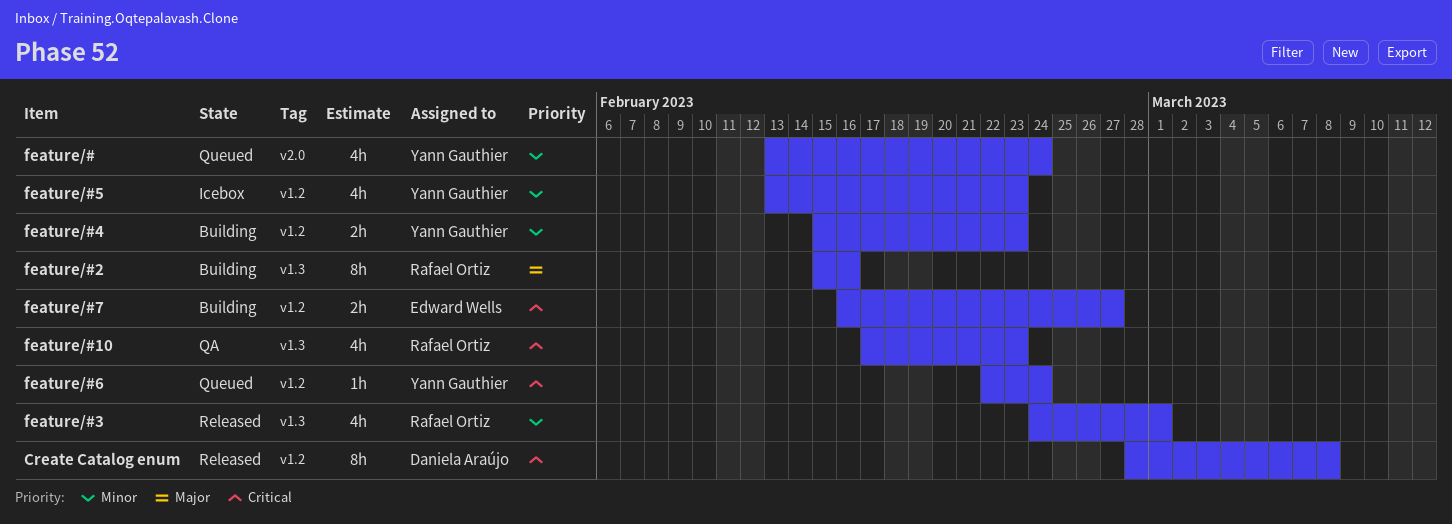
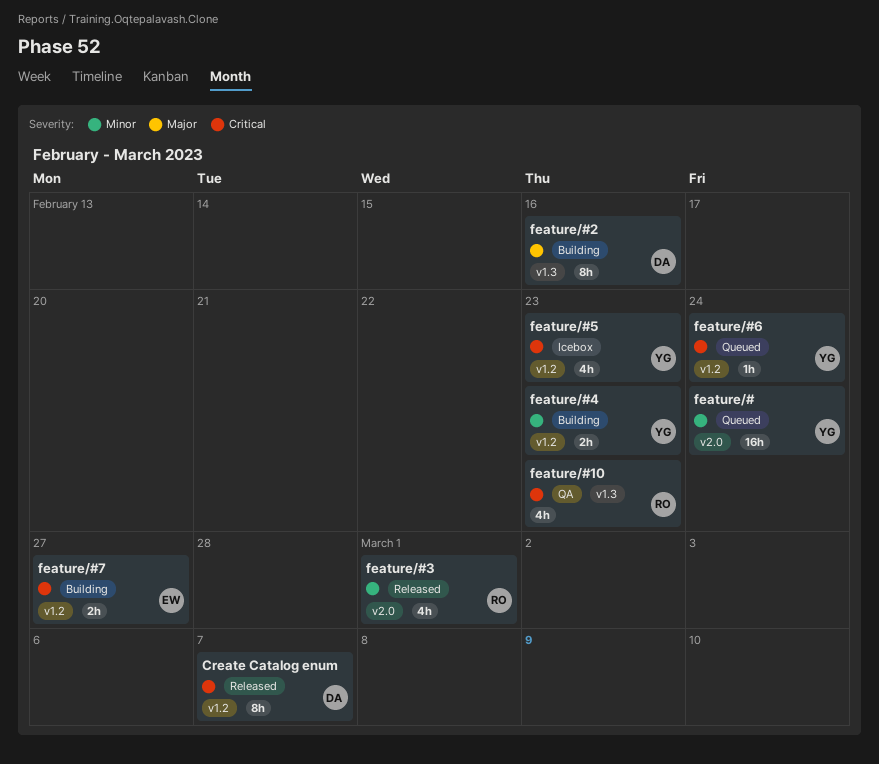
Create Catalog enum, due: Mar 8 -> Mar 7
feature/#, estimate: 4h -> 16h
feature/#2, owner: Rafael Ortiz -> Daniela Araújo
feature/#3, label: v1.3 -> v2.0
feature/#5, priority: Minor -> Critical

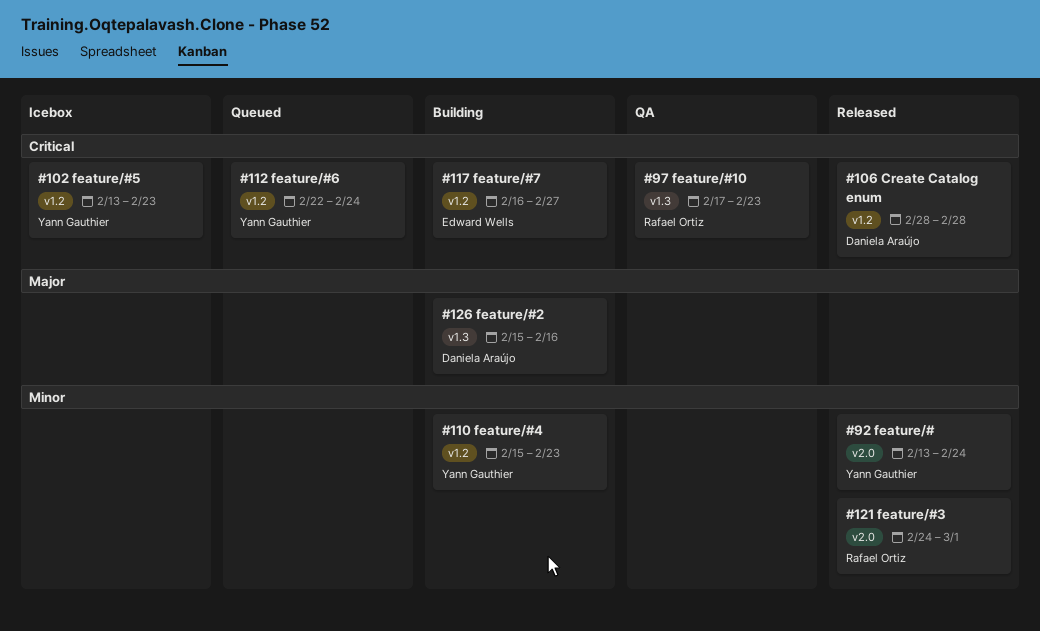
Create Catalog enum, due: Mar 7 -> Feb 28
feature/#, status: Queued -> Released

